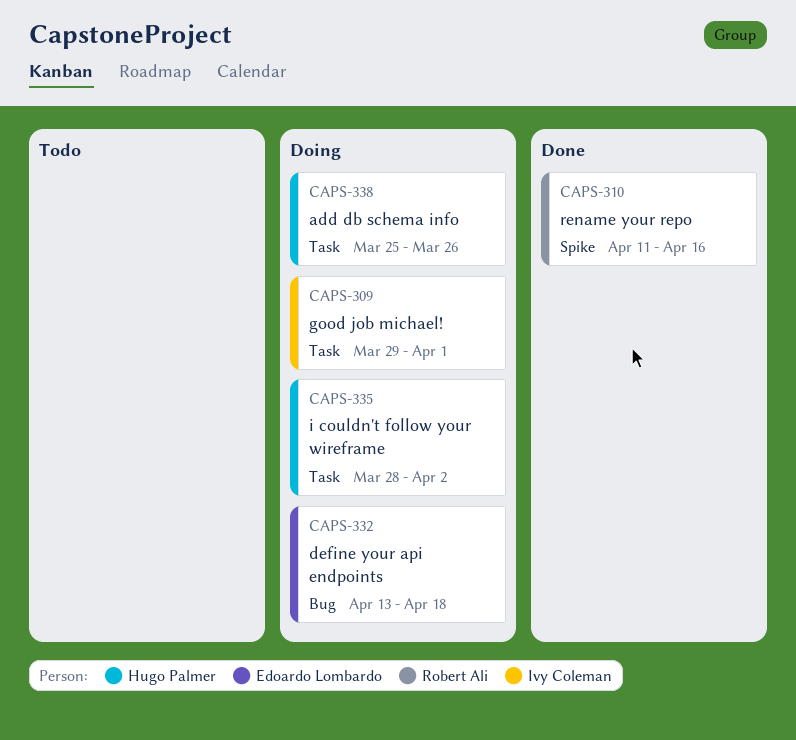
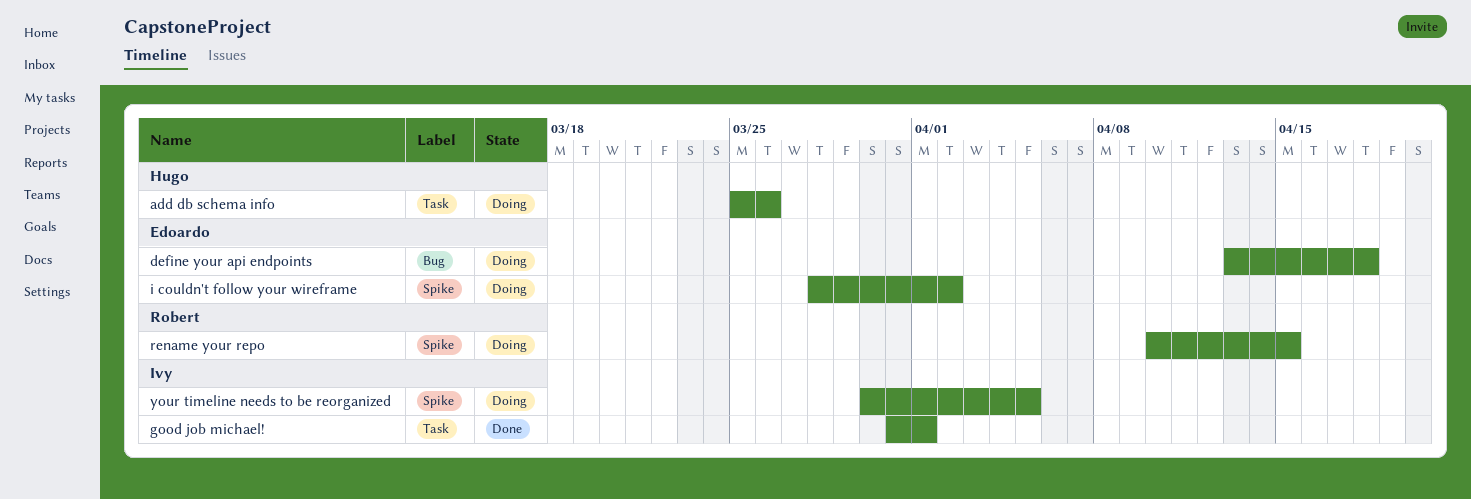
good job michael!, status: Doing -> Done
good job michael!, start: Mar 29 -> Mar 31
i couldn't follow your wireframe, owner: Hugo Palmer -> Edoardo Lombardo
i couldn't follow your wireframe, label: Task -> Spike
rename your repo, status: Done -> Doing
rename your repo, start: Apr 11 -> Apr 10
rename your repo, due: Apr 16 -> Apr 15
your timeline needs to be reorganized: none -> present

